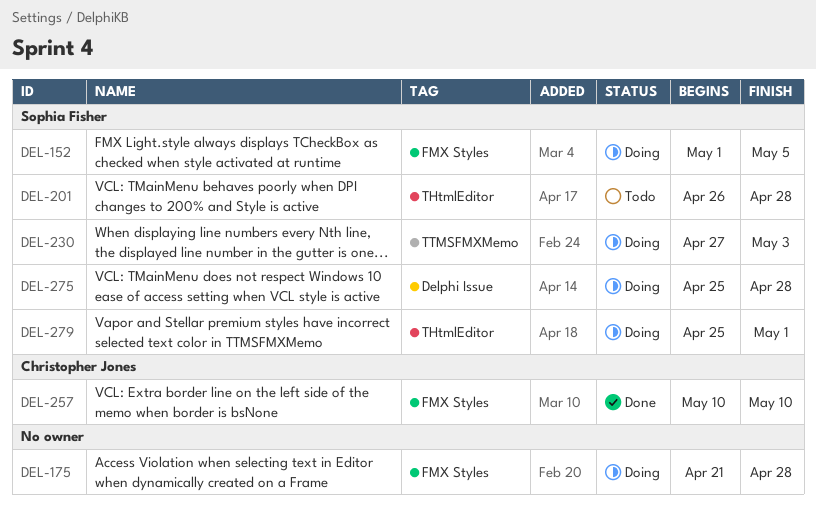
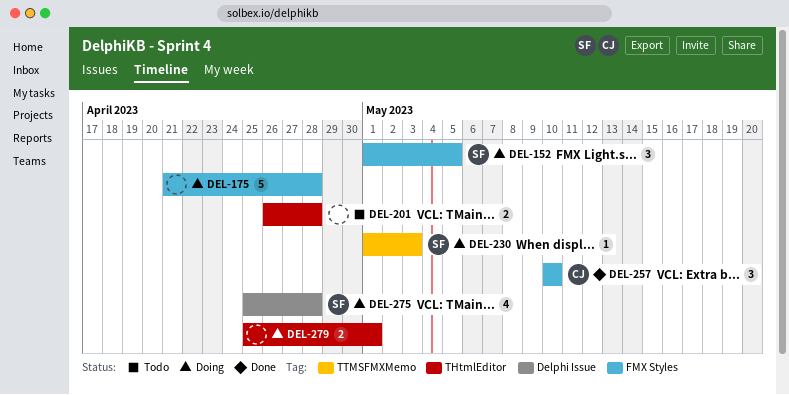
DEL-201, owner: Sophia Fisher -> none
DEL-230, start: Apr 27 -> May 1
DEL-279, owner: Sophia Fisher -> none

